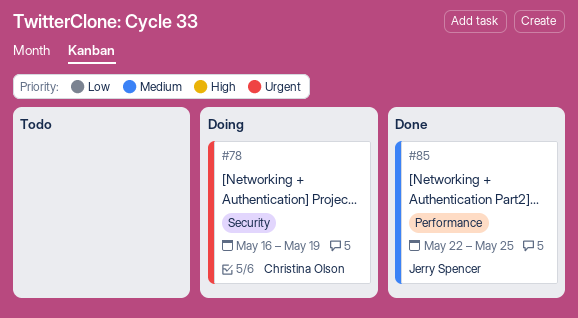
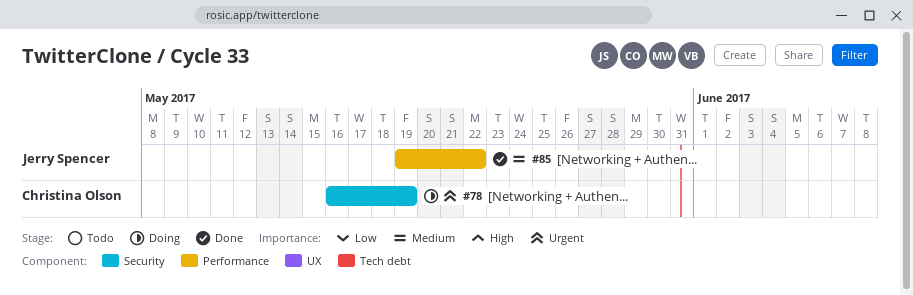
#85, start: May 22 -> May 19
#85, due: May 25 -> May 22

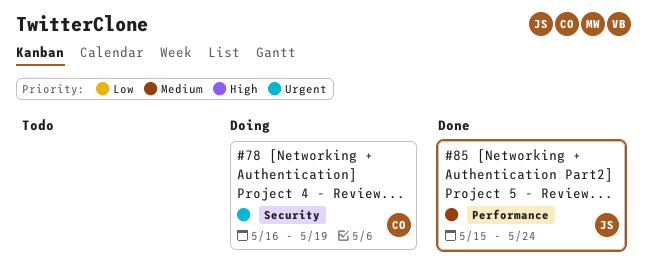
#85, start: May 19 -> May 15
#85, due: May 22 -> May 24

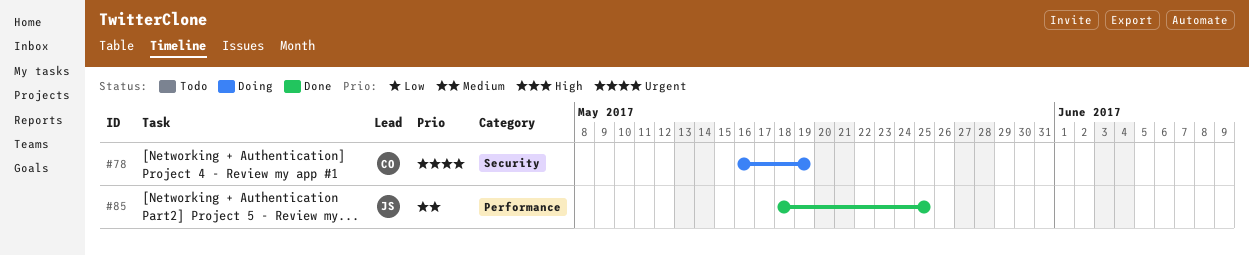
#85, start: May 15 -> May 18
#85, due: May 24 -> May 25

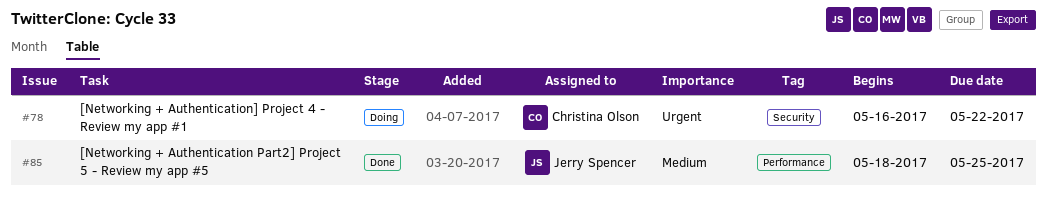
#78, due: May 19 -> May 22

